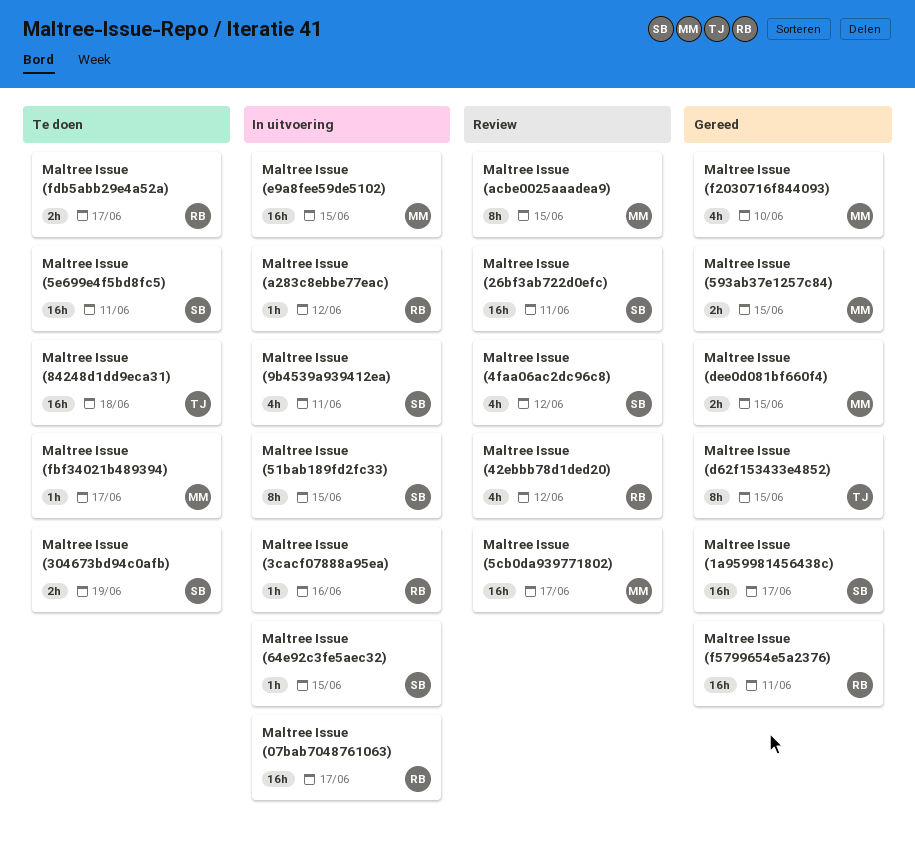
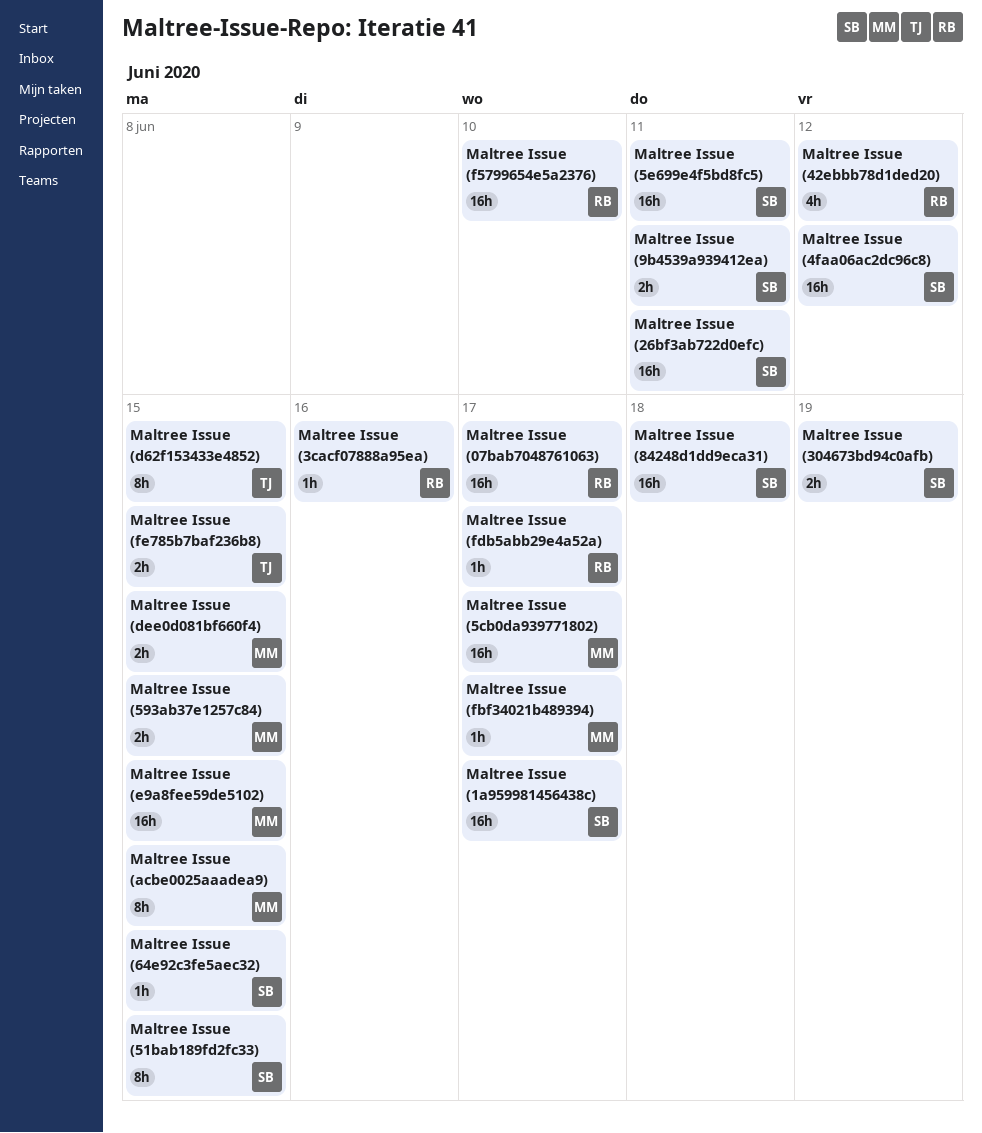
Maltree Issue (4faa06ac2dc96c8), estimate: 4h -> 16h
Maltree Issue (84248d1dd9eca31), owner: TJ -> SB
Maltree Issue (9b4539a939412ea), estimate: 4h -> 2h
Maltree Issue (a283c8ebbe77eac): present -> none
Maltree Issue (f2030716f844093): present -> none
Maltree Issue (f5799654e5a2376), due: Jun 11 -> Jun 10
Maltree Issue (fdb5abb29e4a52a), estimate: 2h -> 1h
Maltree Issue (fe785b7baf236b8): none -> present

